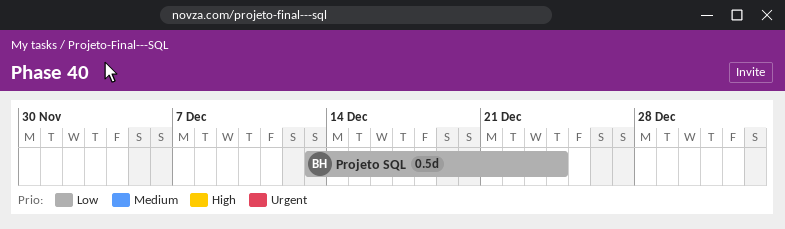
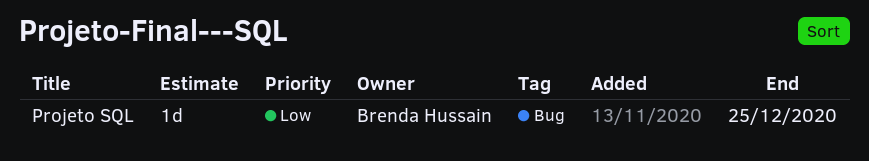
Projeto SQL, estimate: 0.5d -> 1d
Projeto SQL, due: Dec 24 -> Dec 25

